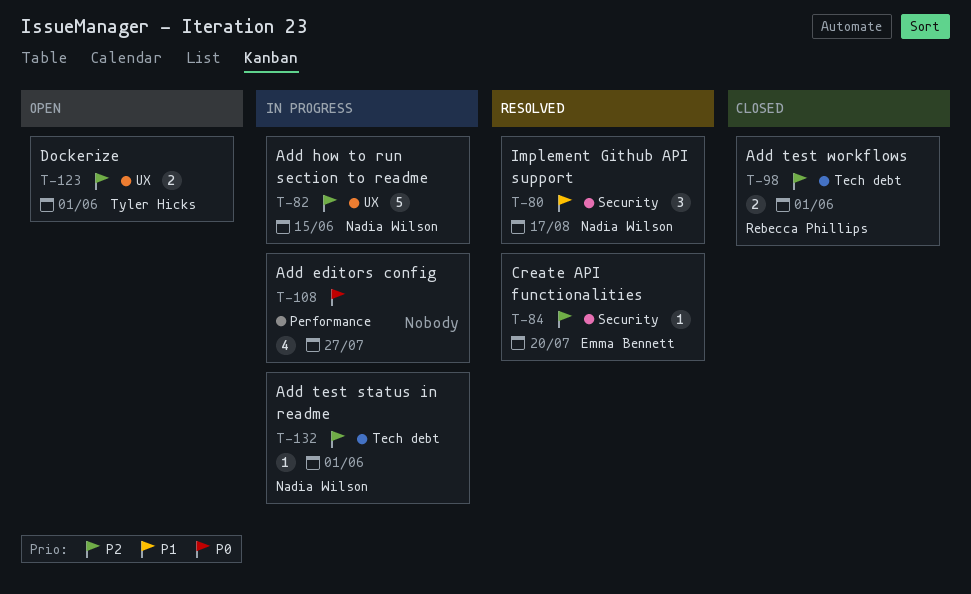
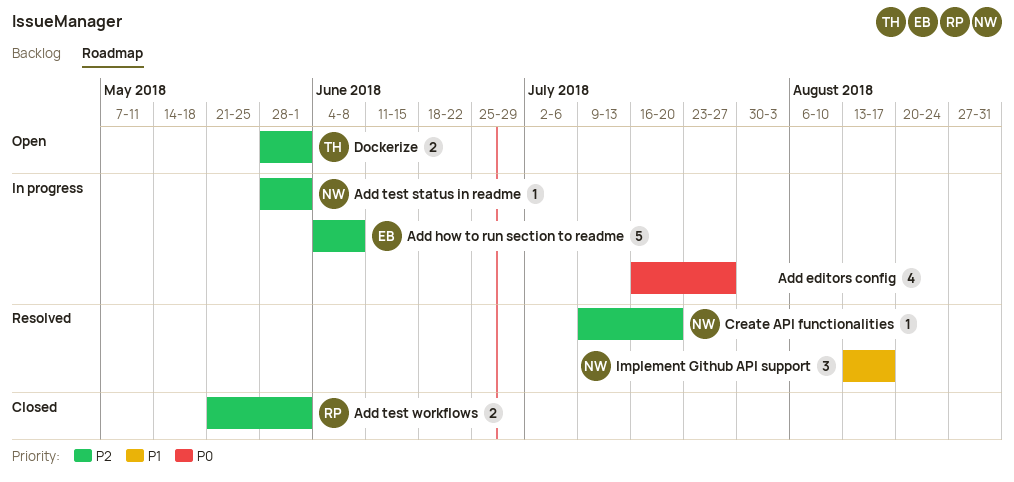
Add how to run section to readme, owner: Nadia Wilson -> Emma Bennett
Add how to run section to readme, due: Jun 15 -> Jun 8
Create API functionalities, owner: Emma Bennett -> Nadia Wilson

